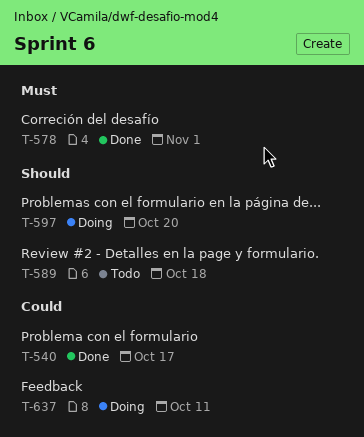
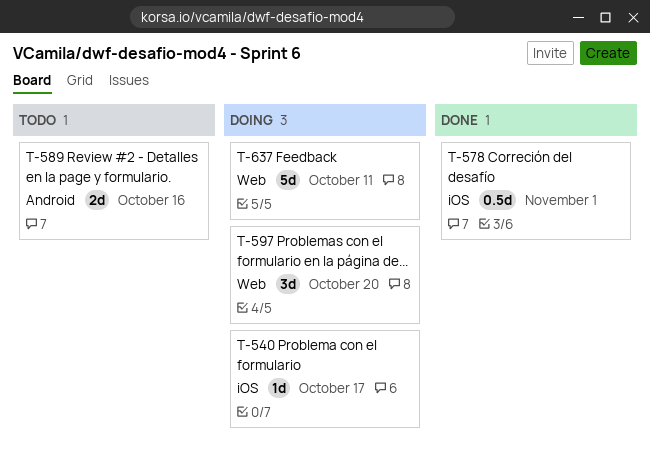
T-540, status: Done -> Doing
T-589, due: Oct 18 -> Oct 16

